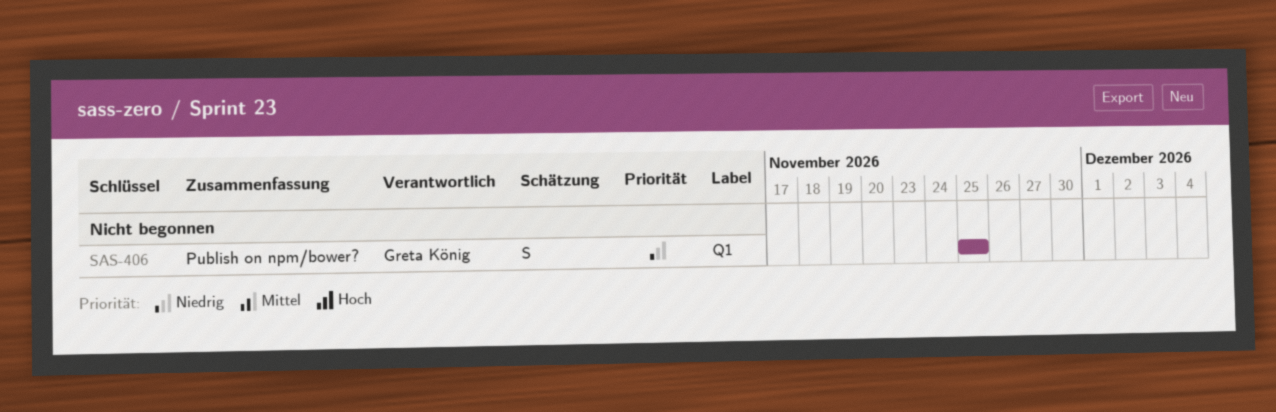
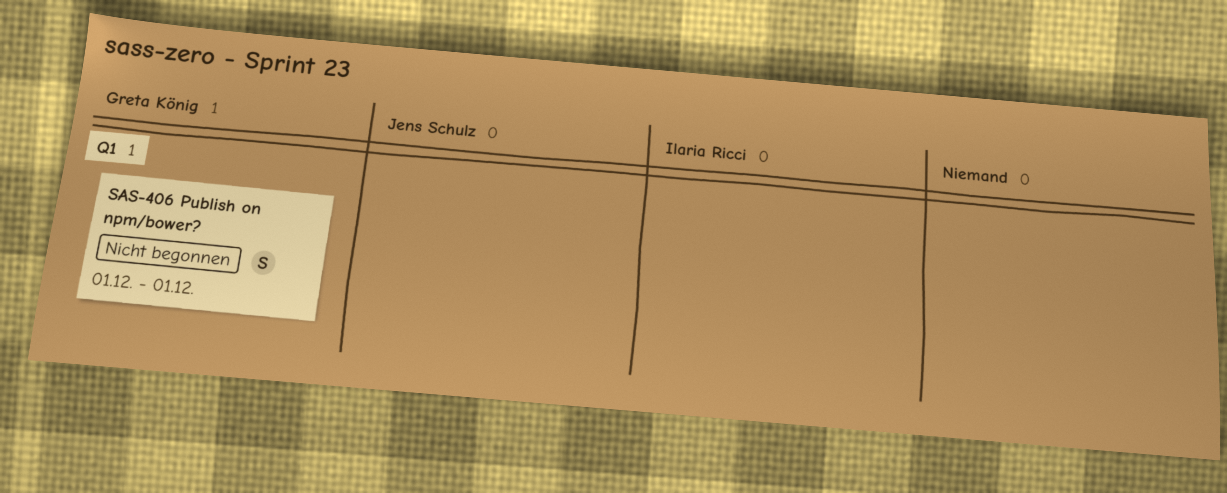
SAS-406, start: Nov 25 -> Dec 1
SAS-406, due: Nov 25 -> Dec 1

